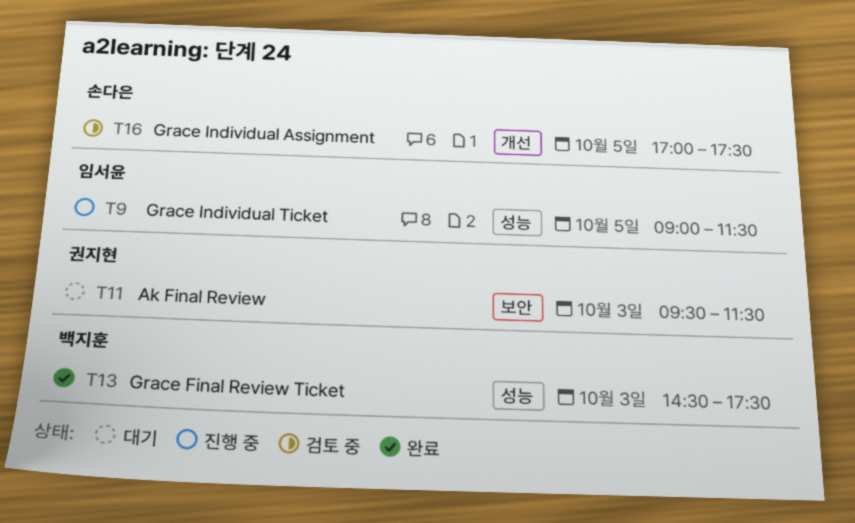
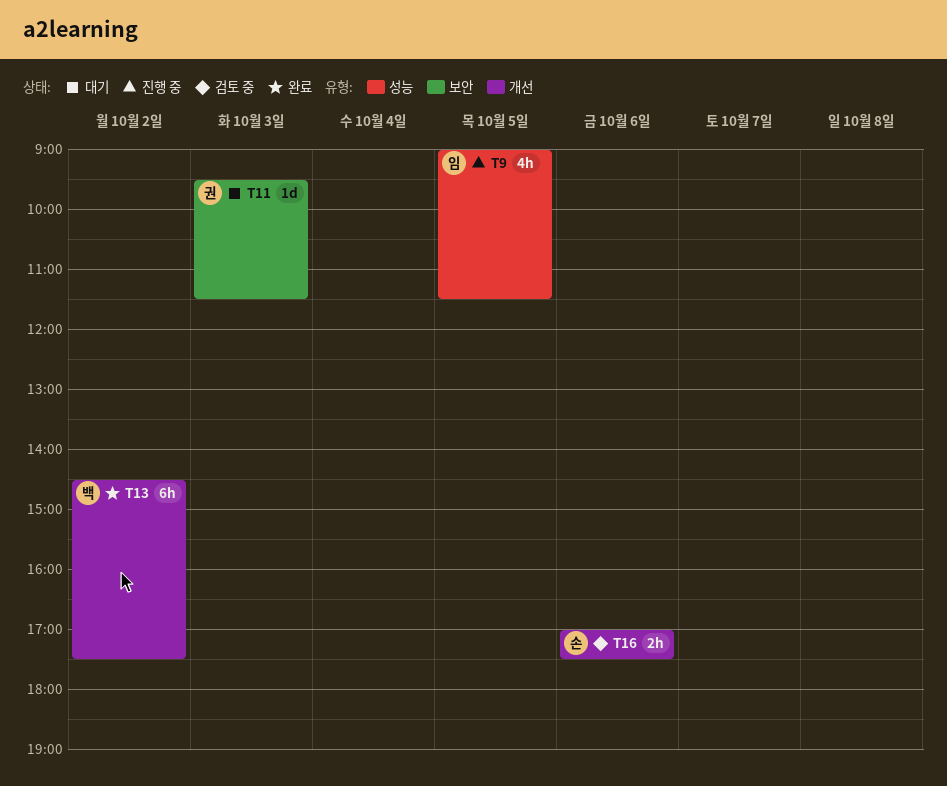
T13, label: 성능 -> 개선
T13, day: Oct 3 -> Oct 2
T16, day: Oct 5 -> Oct 6

